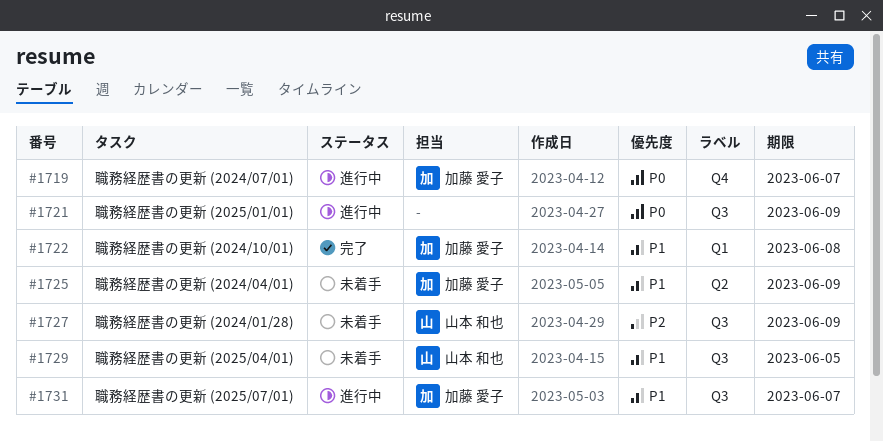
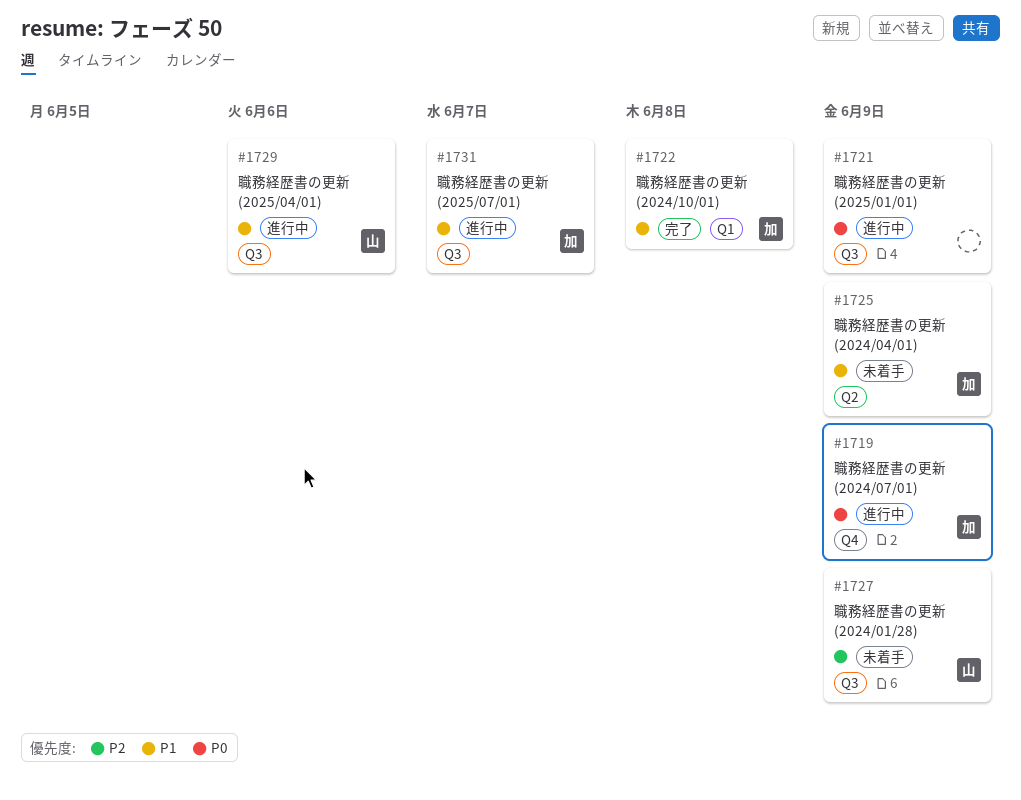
#1719, due: Jun 7 -> Jun 9
#1729, status: 未着手 -> 進行中
#1729, due: Jun 5 -> Jun 6

